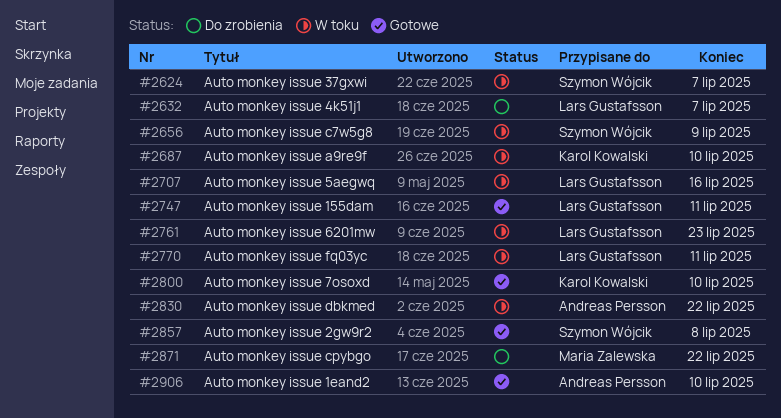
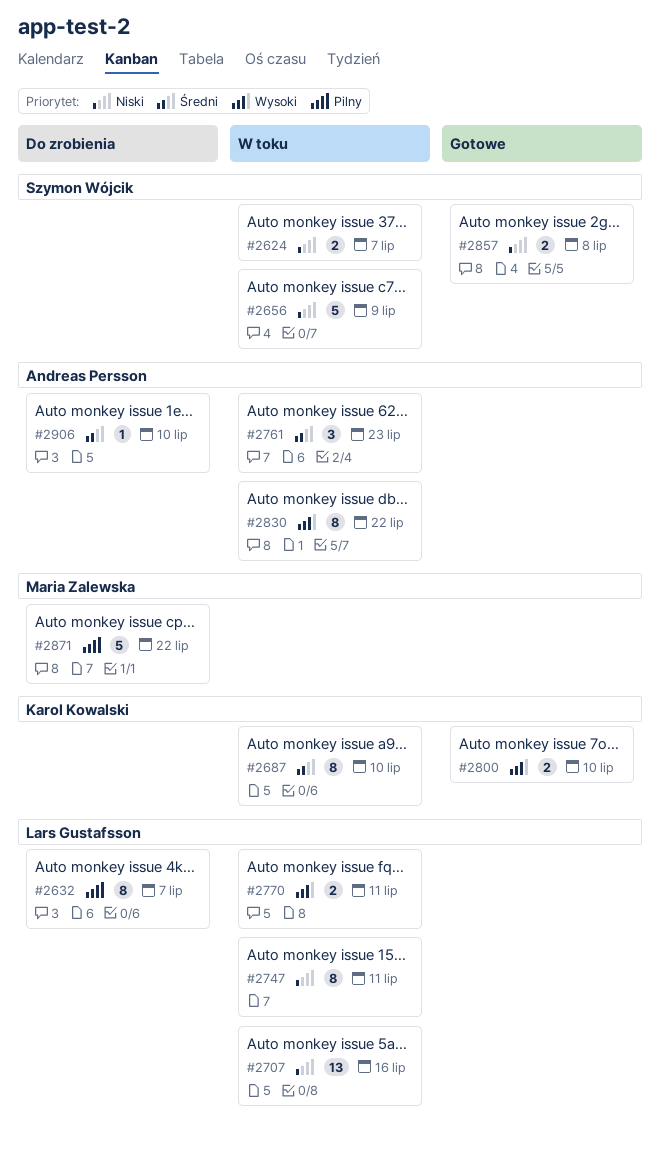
#2747, status: Gotowe -> W toku
#2761, owner: Lars Gustafsson -> Andreas Persson
#2906, status: Gotowe -> Do zrobienia

